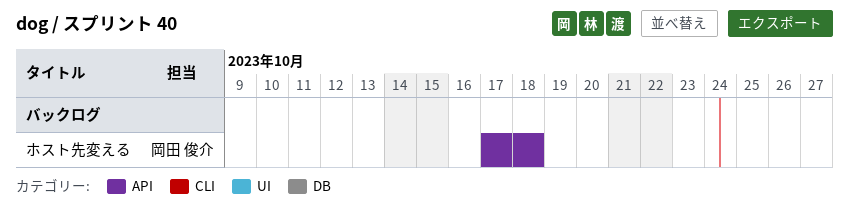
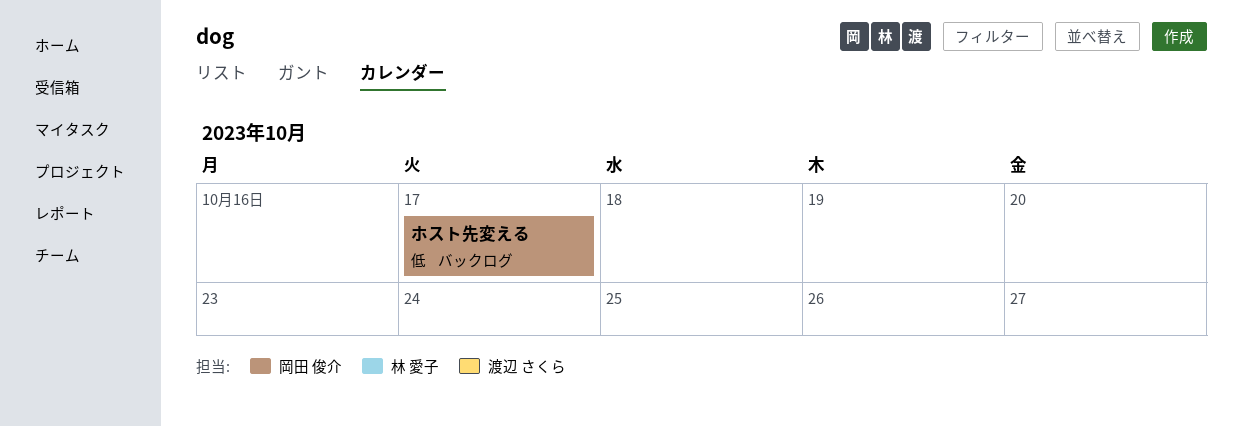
ホスト先変える, due: Oct 18 -> Oct 17

